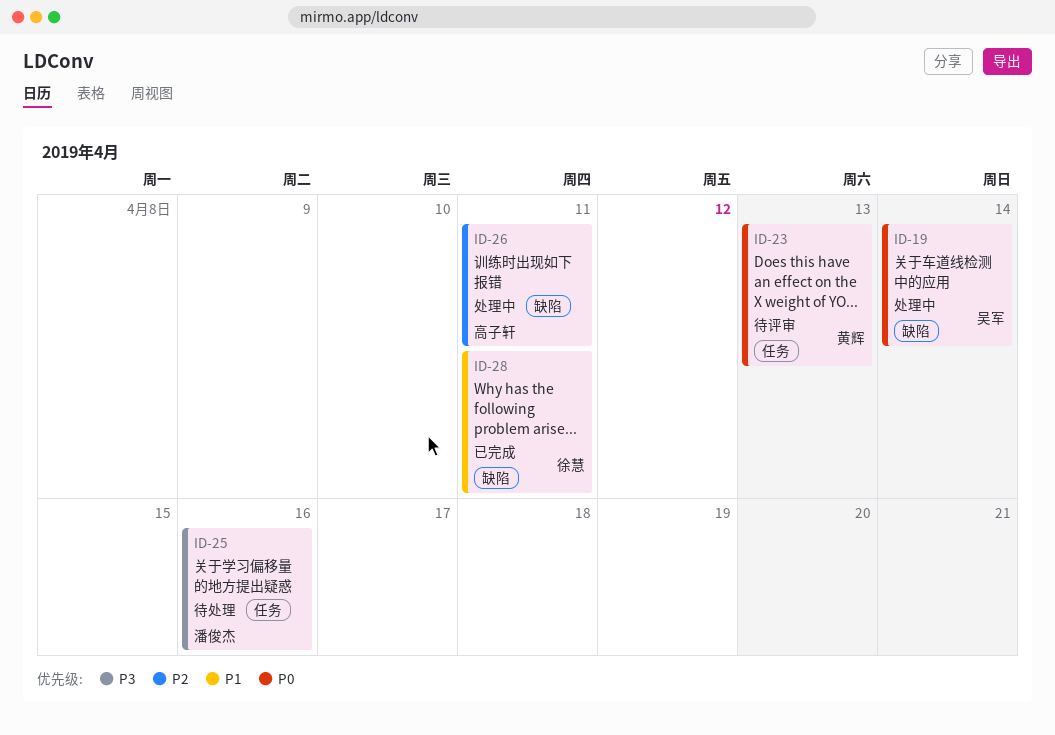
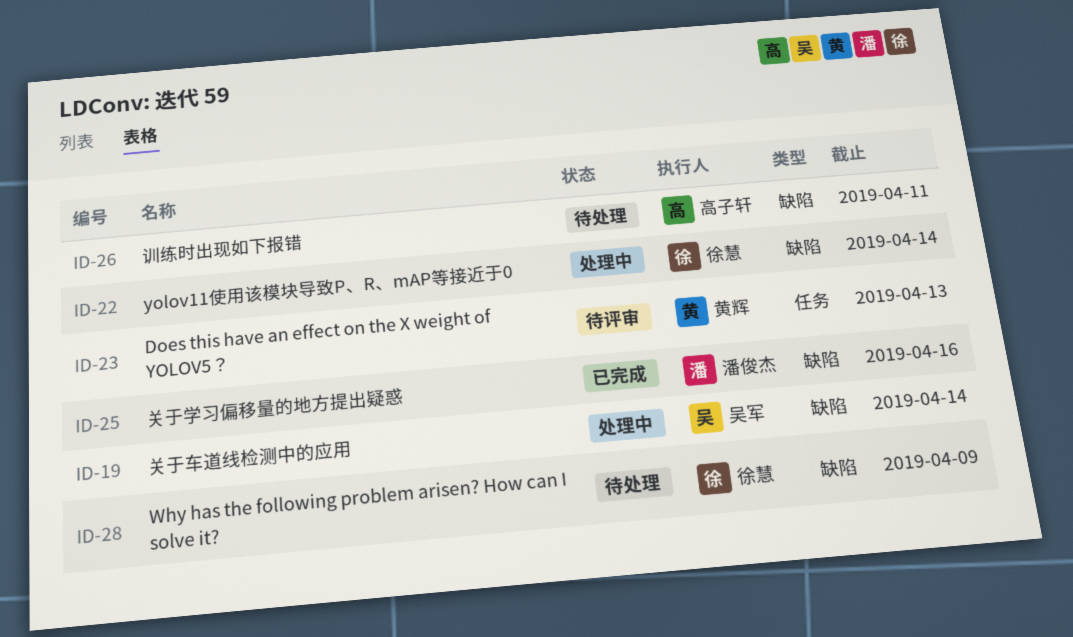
ID-22: none -> present
ID-25, status: 待处理 -> 已完成
ID-25, label: 任务 -> 缺陷
ID-26, status: 处理中 -> 待处理
ID-28, status: 已完成 -> 待处理
ID-28, due: Apr 11 -> Apr 9

